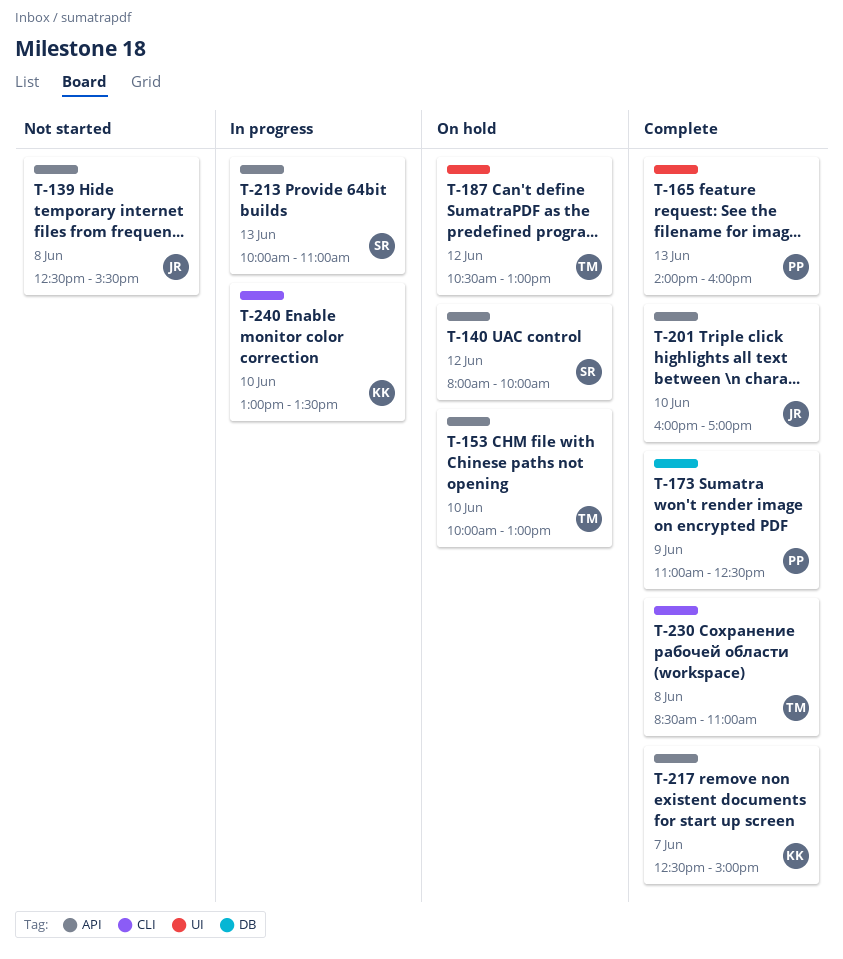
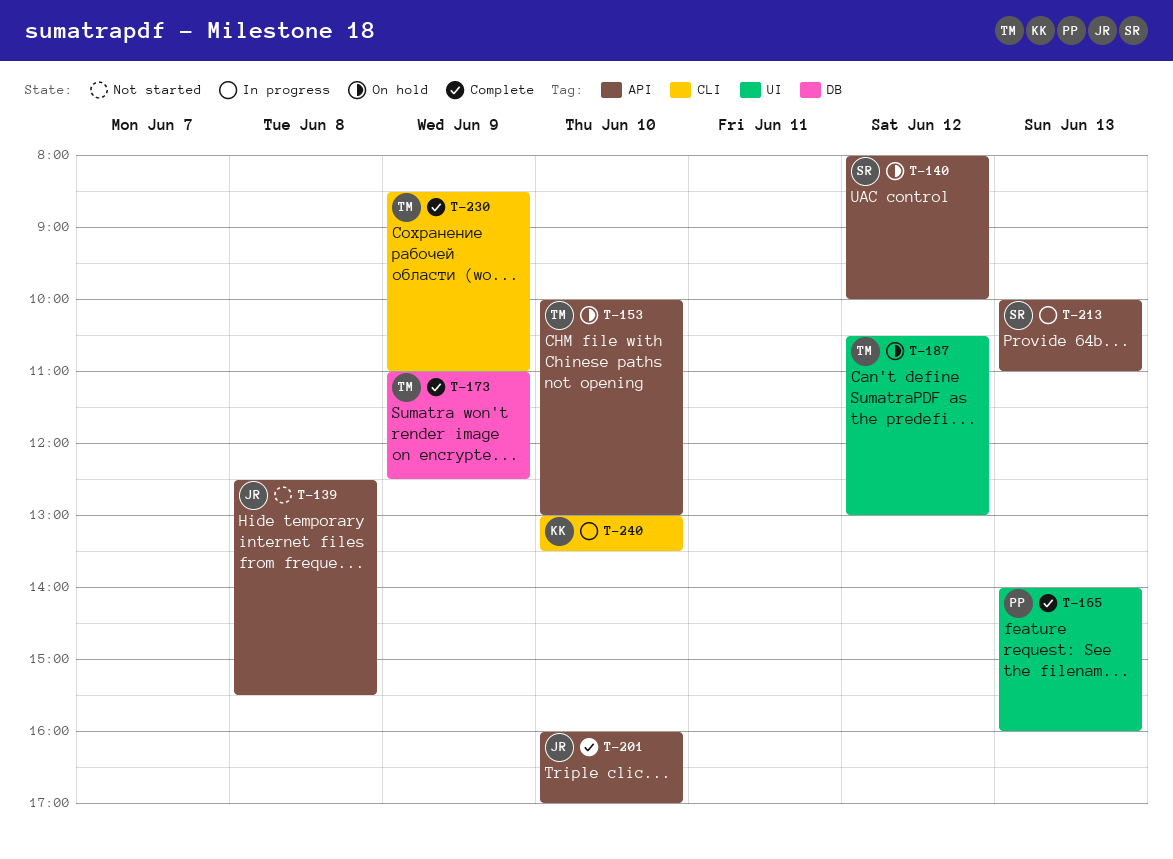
T-173, owner: PP -> TM
T-217: present -> none
T-230, day: Jun 8 -> Jun 9

